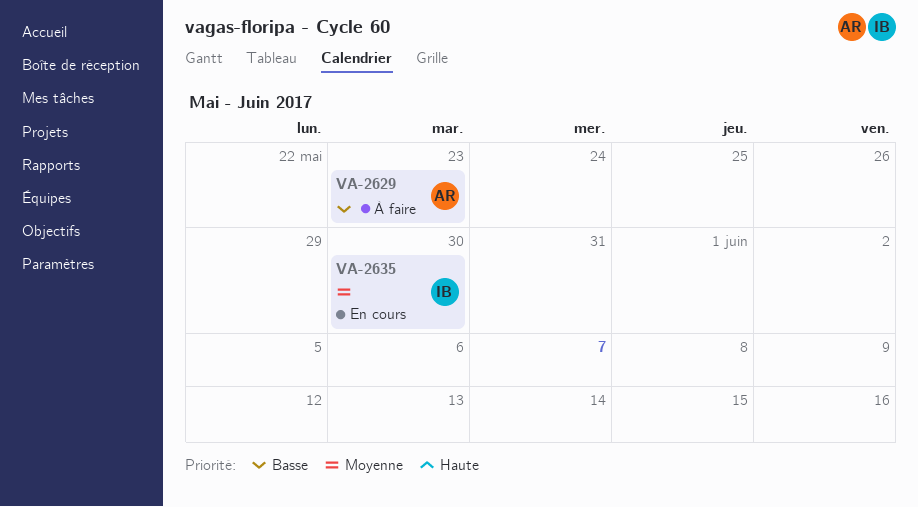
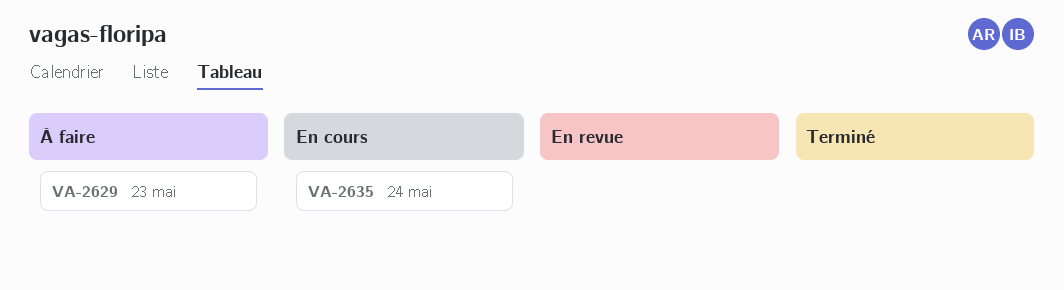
VA-2635, due: May 30 -> May 24

